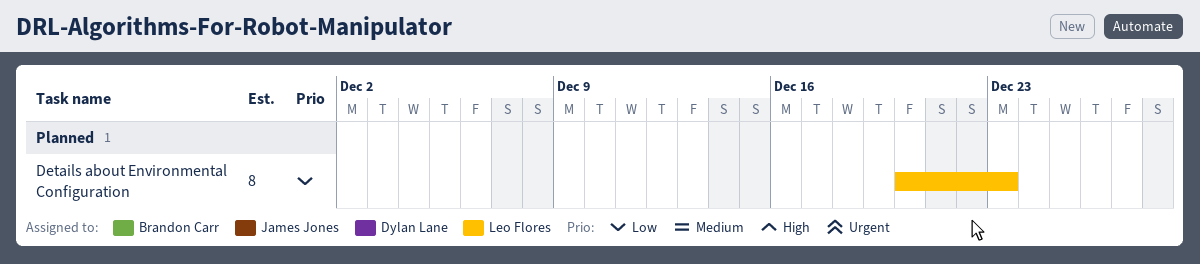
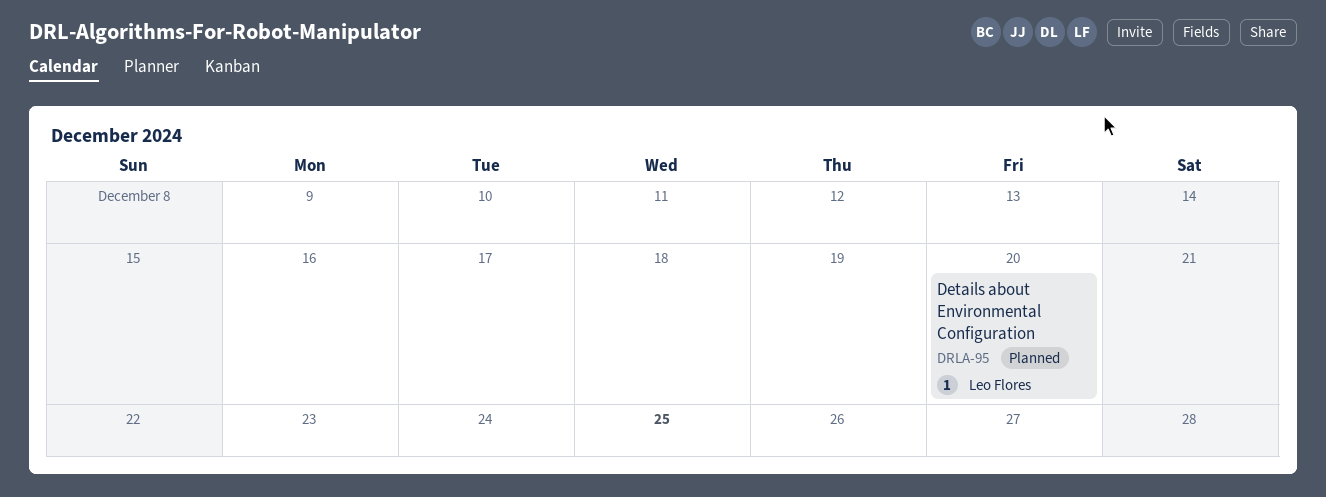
Details about Environmental Configuration, estimate: 8 -> 1
Details about Environmental Configuration, due: Dec 23 -> Dec 20

